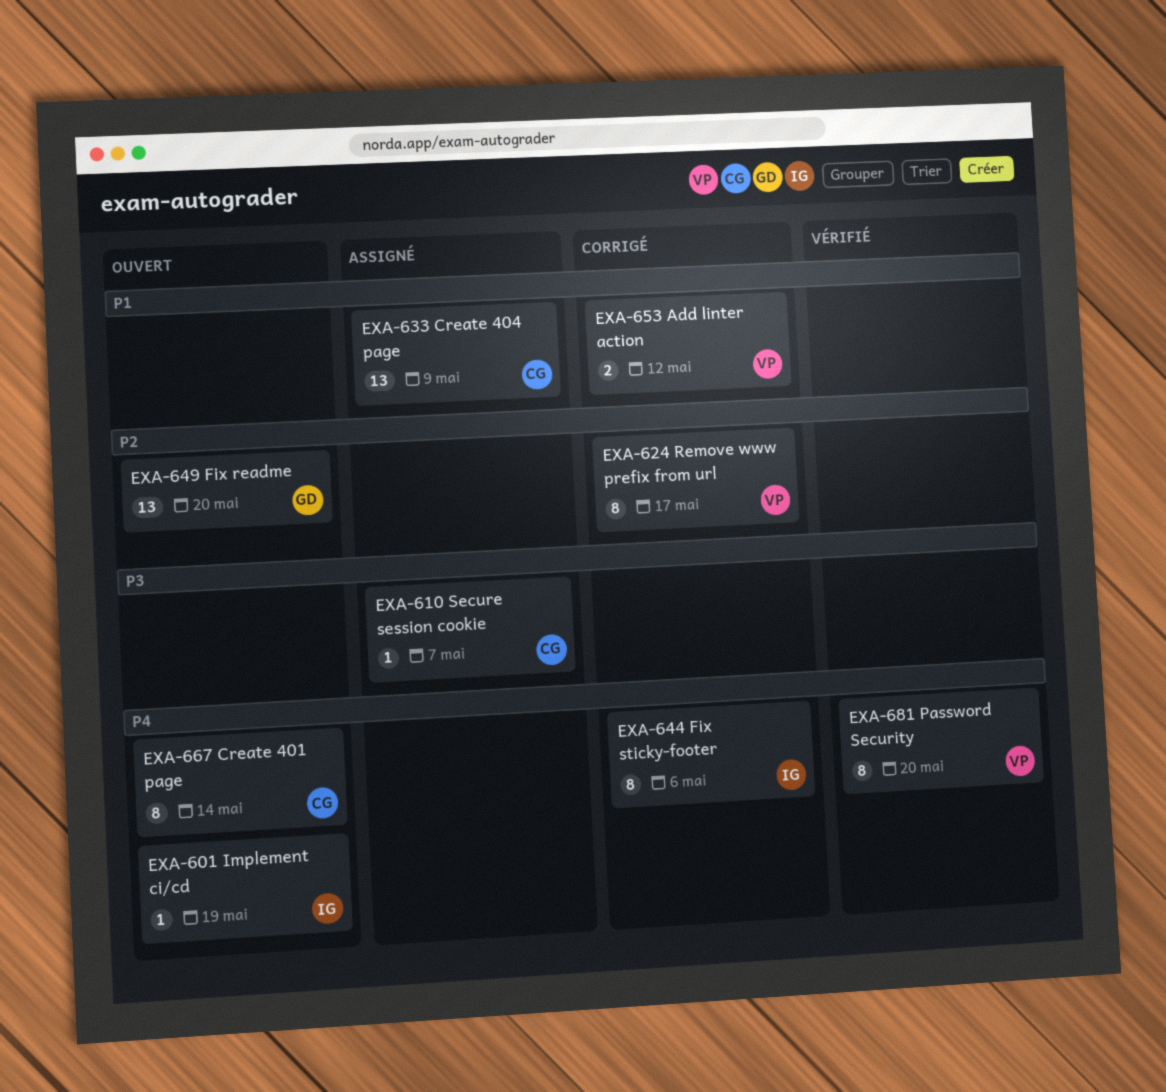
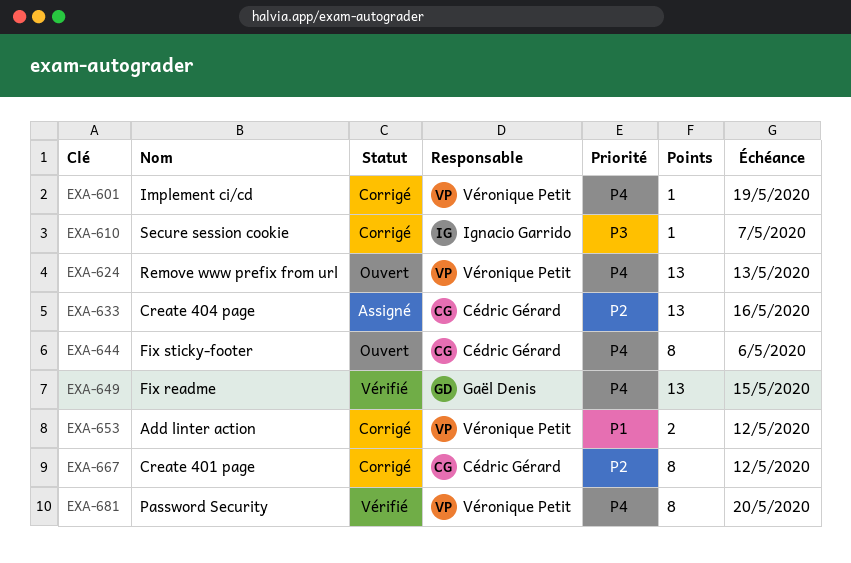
EXA-601, status: Ouvert -> Corrigé
EXA-601, owner: Ignacio Garrido -> Véronique Petit
EXA-610, status: Assigné -> Corrigé
EXA-610, owner: Cédric Gérard -> Ignacio Garrido
EXA-624, status: Corrigé -> Ouvert
EXA-624, priority: P2 -> P4
EXA-624, estimate: 8 -> 13
EXA-624, due: May 17 -> May 13
EXA-633, priority: P1 -> P2
EXA-633, due: May 9 -> May 16
EXA-644, status: Corrigé -> Ouvert
EXA-644, owner: Ignacio Garrido -> Cédric Gérard
EXA-649, status: Ouvert -> Vérifié
EXA-649, priority: P2 -> P4
EXA-649, due: May 20 -> May 15
EXA-667, status: Ouvert -> Corrigé
EXA-667, priority: P4 -> P2
EXA-667, due: May 14 -> May 12

